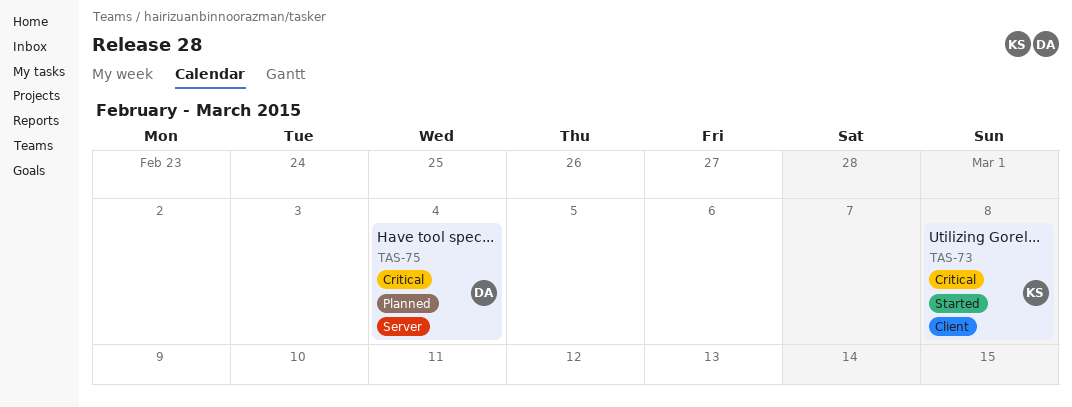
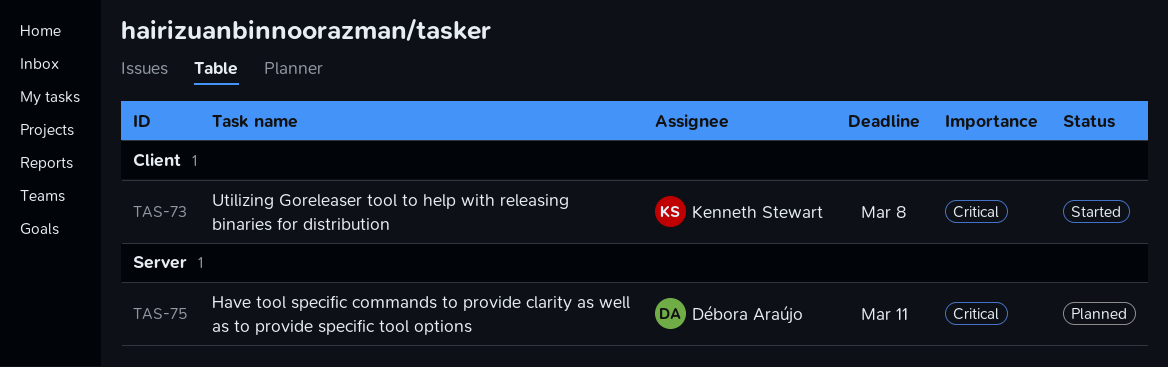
TAS-75, due: Mar 4 -> Mar 11

